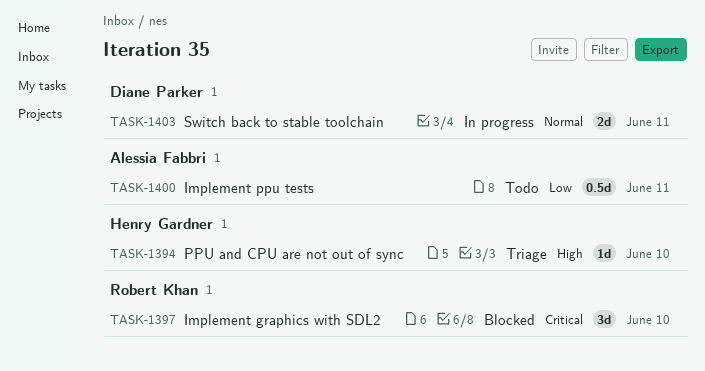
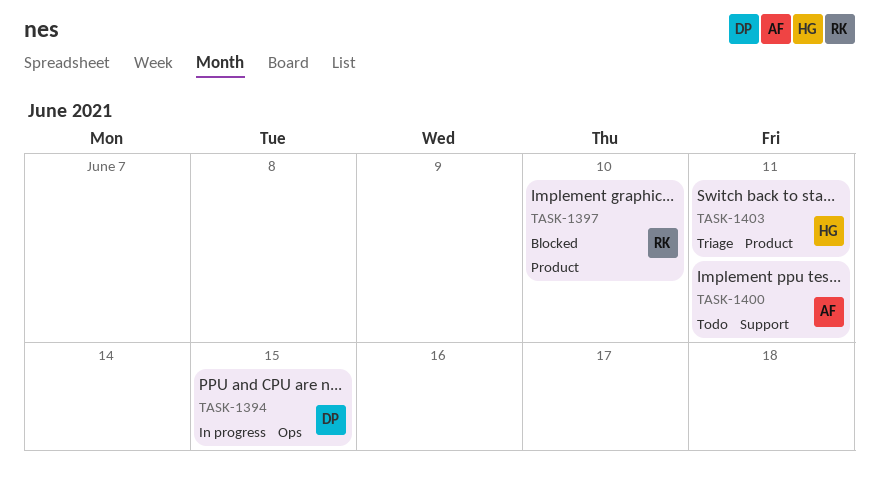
TASK-1394, status: Triage -> In progress
TASK-1394, owner: Henry Gardner -> Diane Parker
TASK-1394, due: Jun 10 -> Jun 15
TASK-1403, status: In progress -> Triage
TASK-1403, owner: Diane Parker -> Henry Gardner

